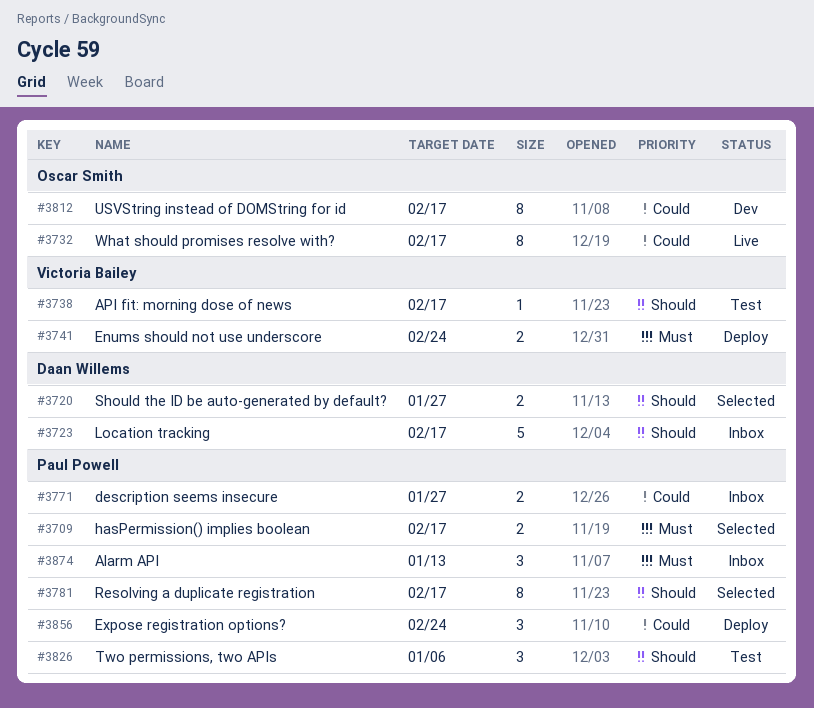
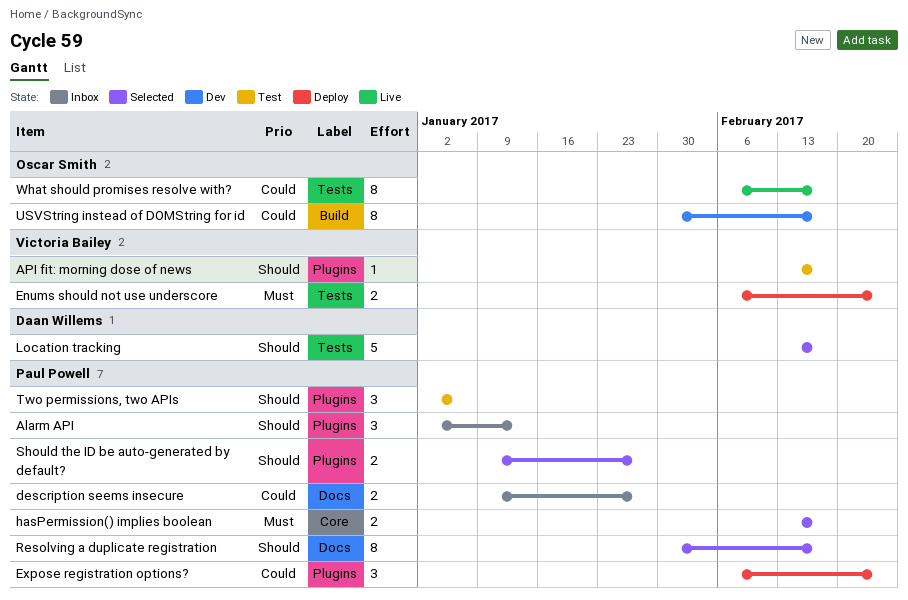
Alarm API, priority: Must -> Should
Location tracking, status: Inbox -> Selected
Should the ID be auto-generated by default?, owner: Daan Willems -> Paul Powell

